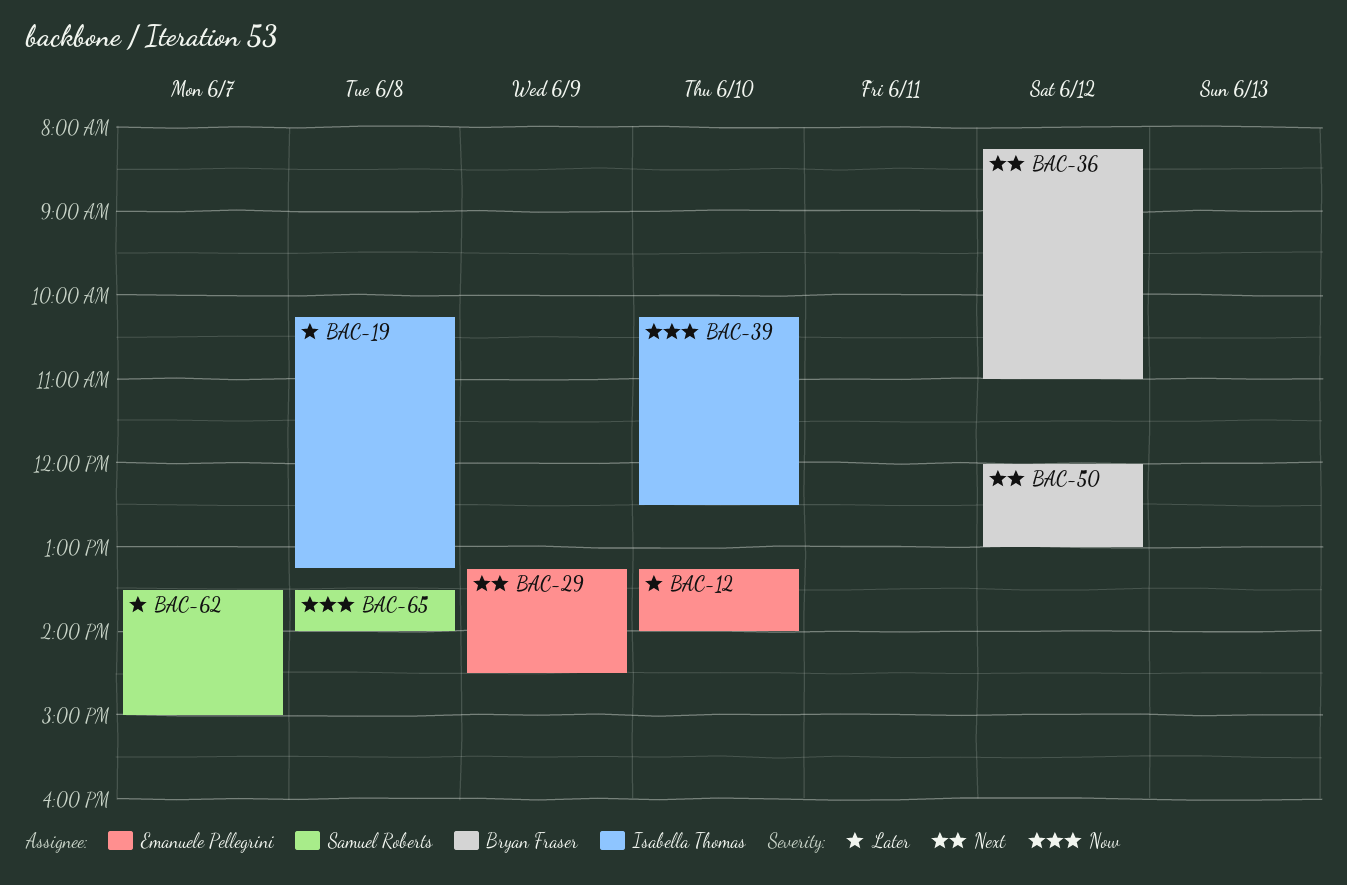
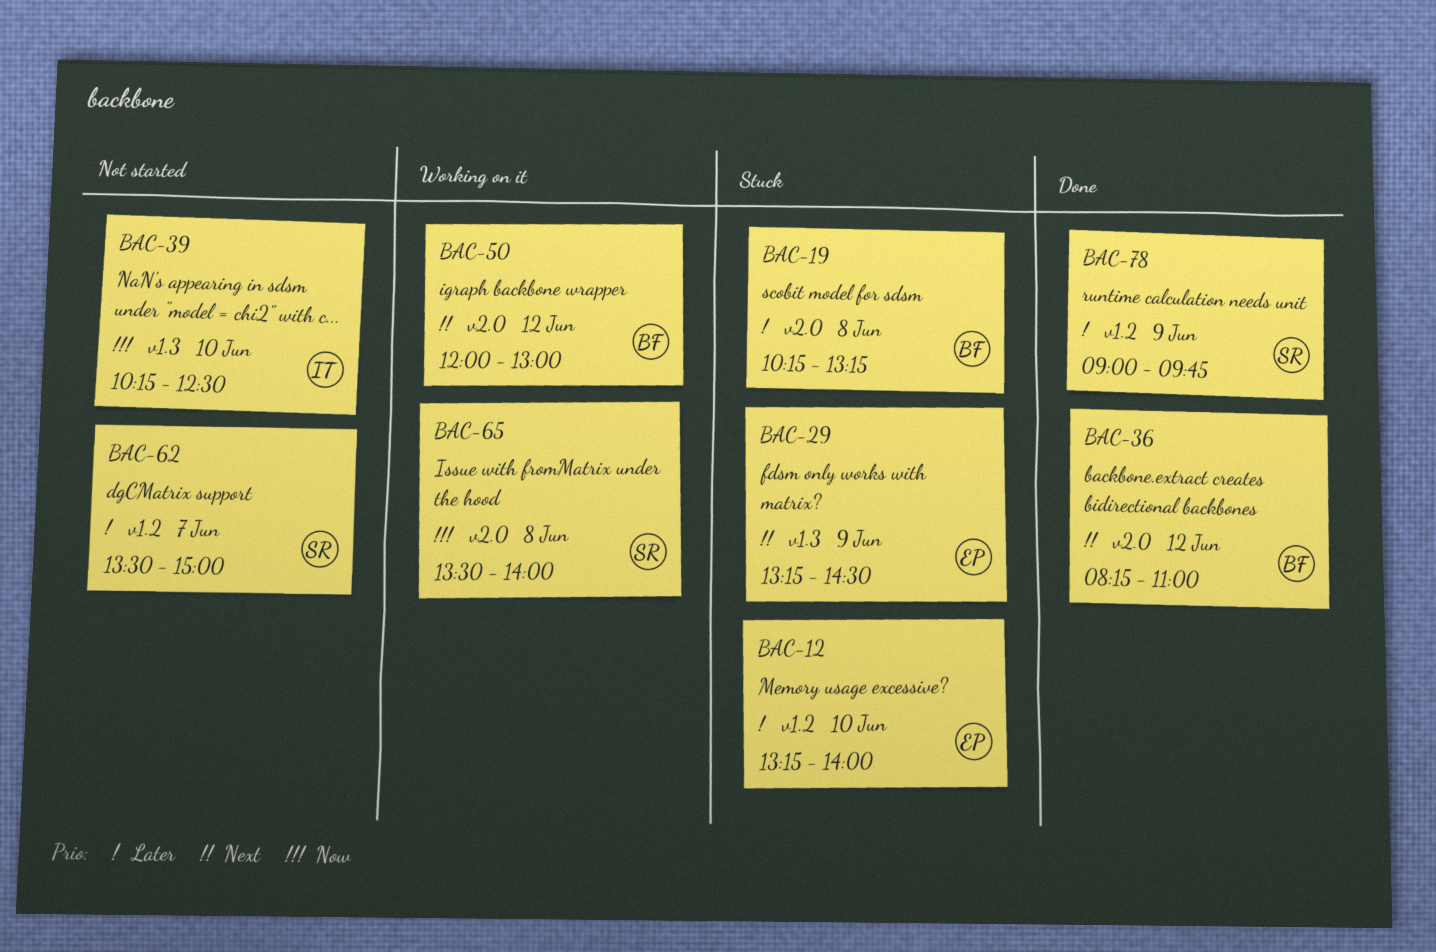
BAC-19, owner: Isabella Thomas -> Bryan Fraser
BAC-78: none -> present

